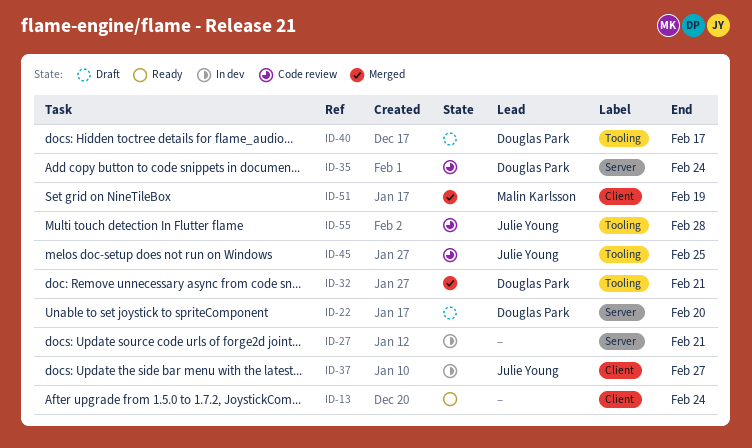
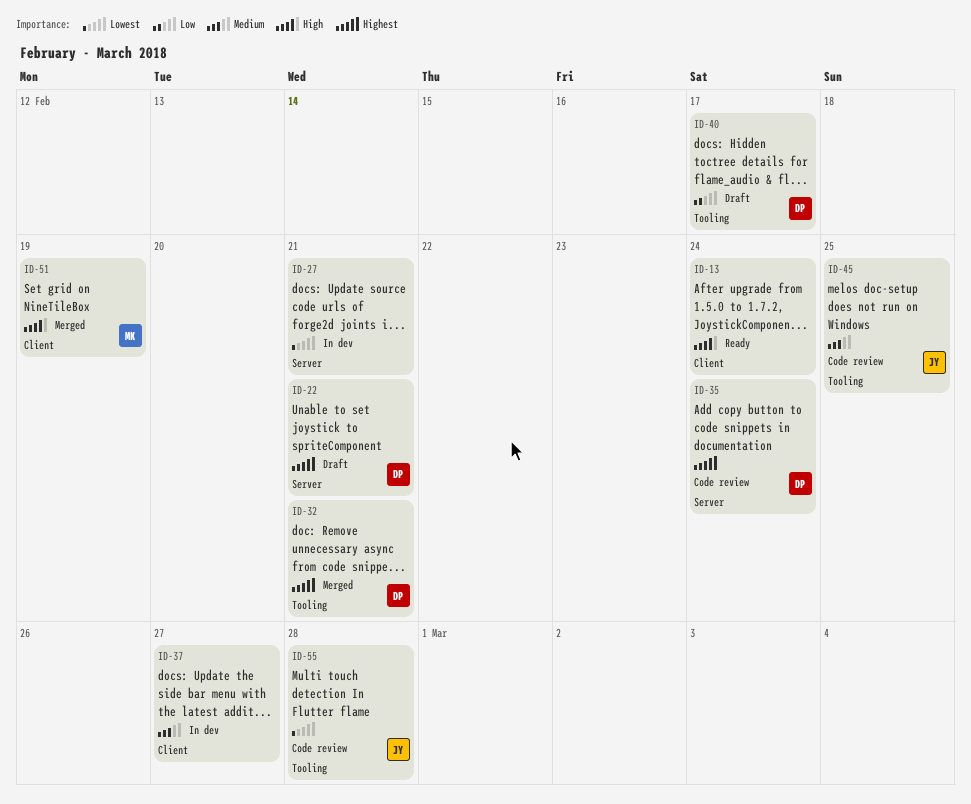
ID-22, due: Feb 20 -> Feb 21
ID-37, owner: Julie Young -> none

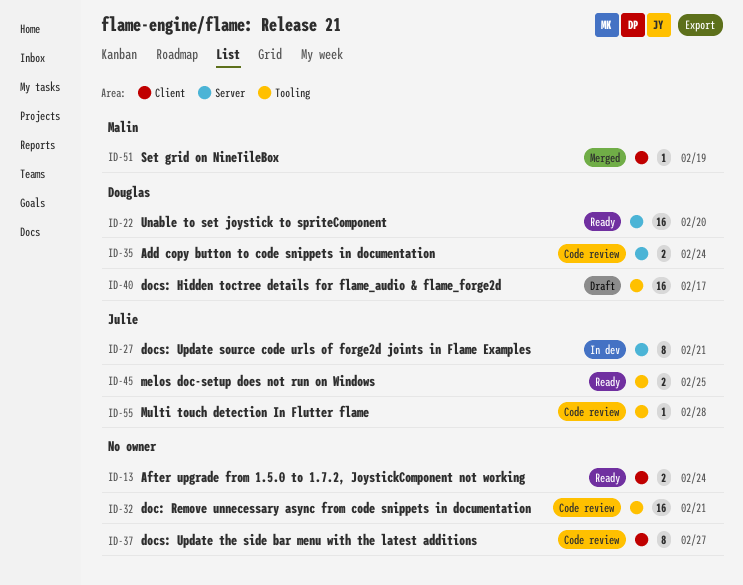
ID-22, status: Draft -> Ready
ID-22, due: Feb 21 -> Feb 20
ID-27, owner: none -> Julie
ID-32, status: Merged -> Code review
ID-32, owner: Douglas -> none
ID-37, status: In dev -> Code review
ID-45, status: Code review -> Ready

